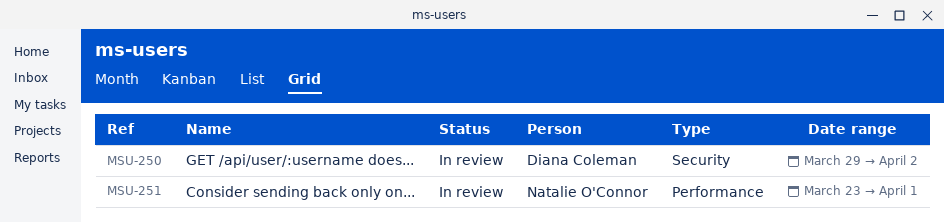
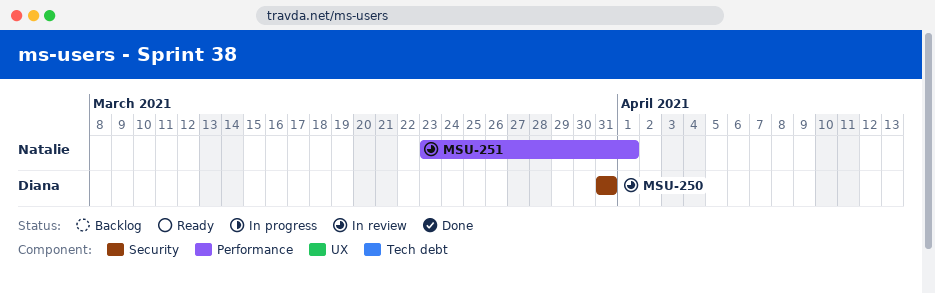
MSU-250, start: Mar 29 -> Mar 31
MSU-250, due: Apr 2 -> Mar 31

